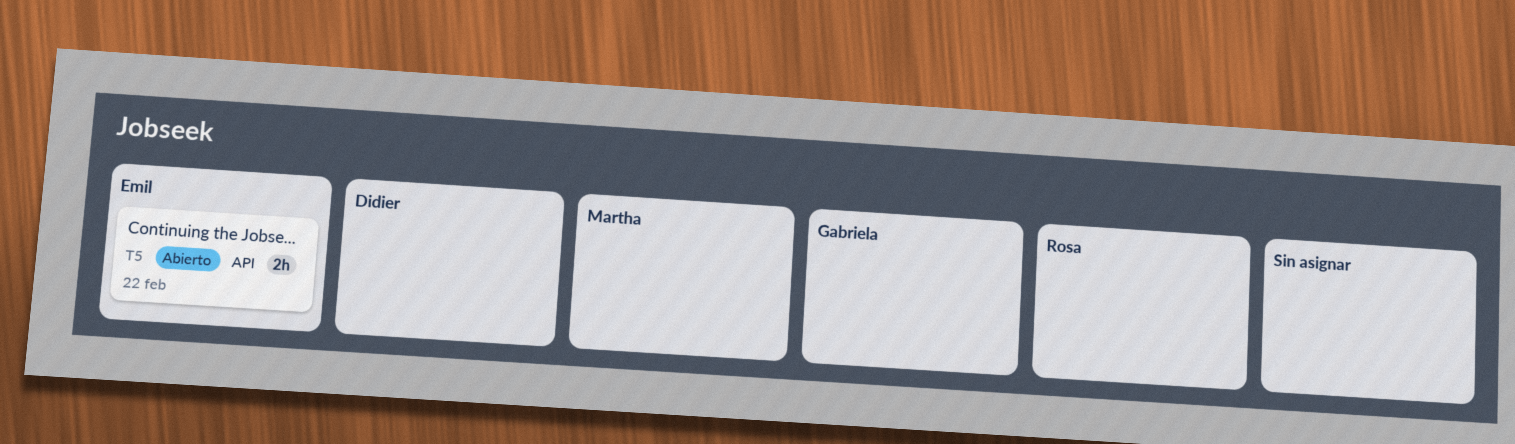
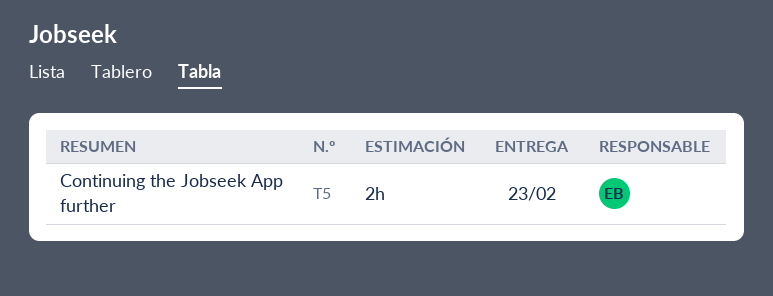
T5, due: Feb 22 -> Feb 23

